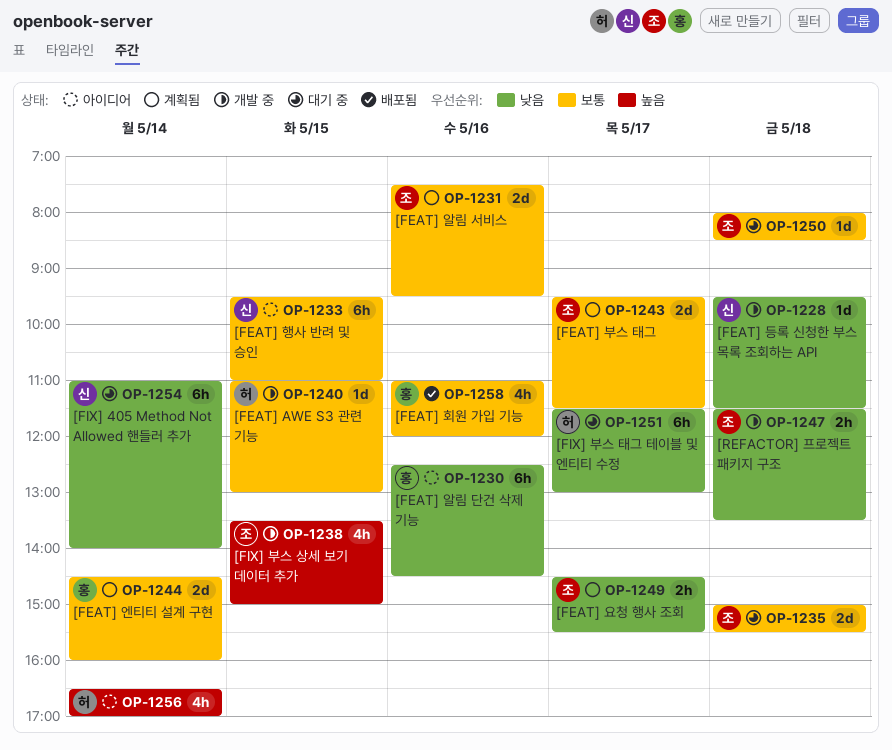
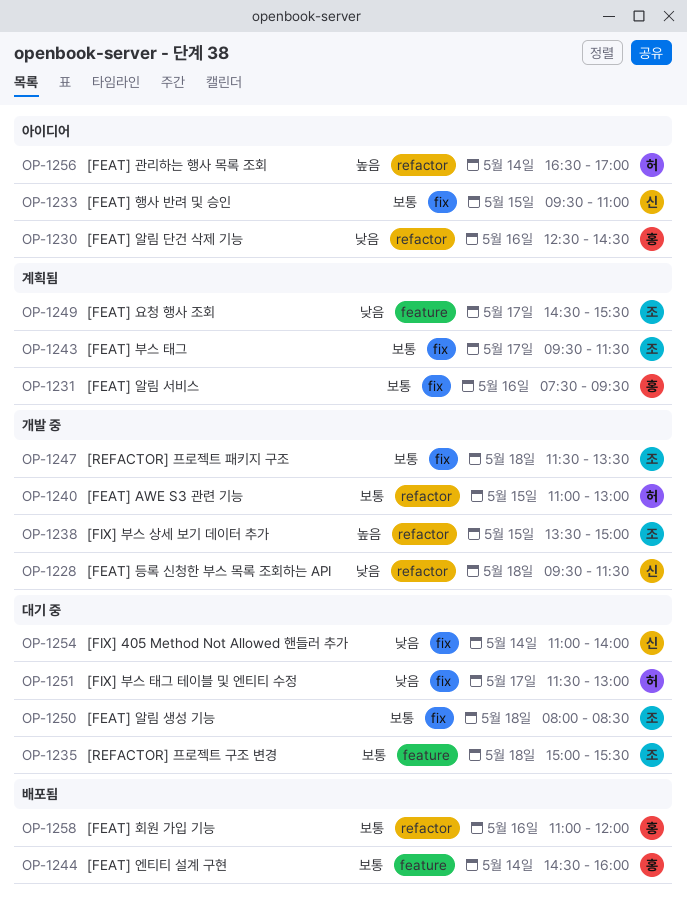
OP-1231, owner: 조 -> 홍
OP-1244, status: 계획됨 -> 배포됨
OP-1247, priority: 낮음 -> 보통

